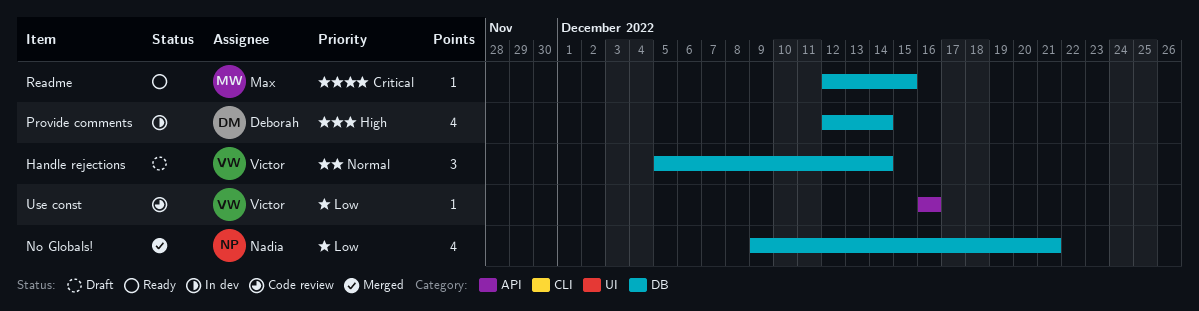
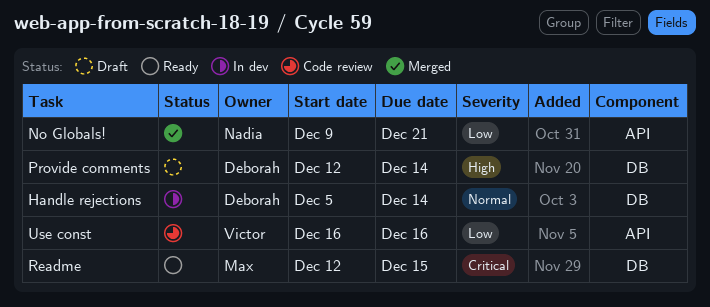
Handle rejections, status: Draft -> In dev
Handle rejections, owner: Victor -> Deborah
No Globals!, label: DB -> API
Provide comments, status: In dev -> Draft

